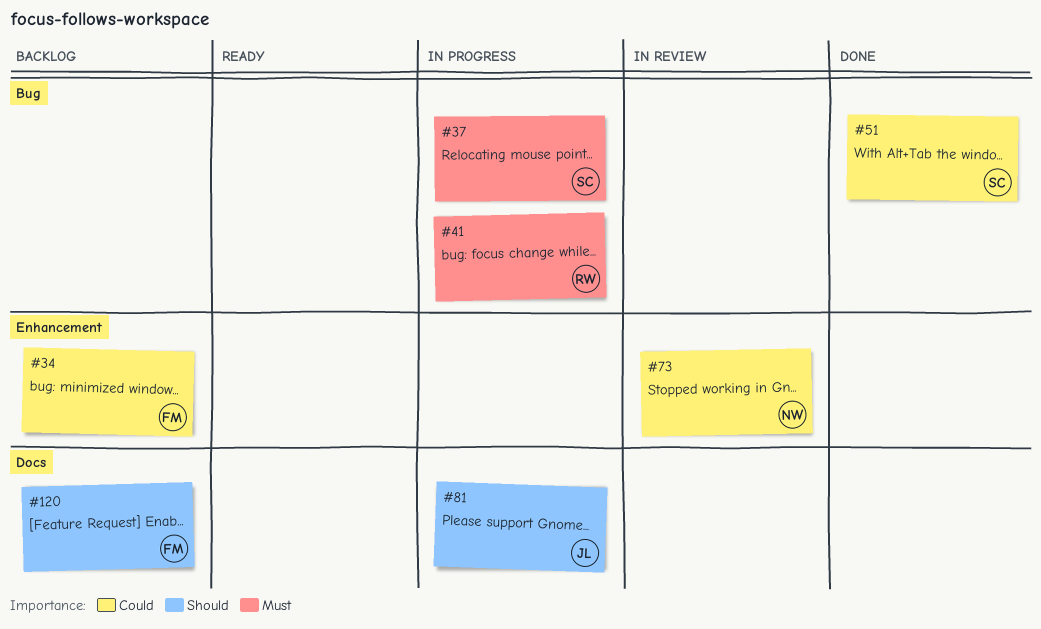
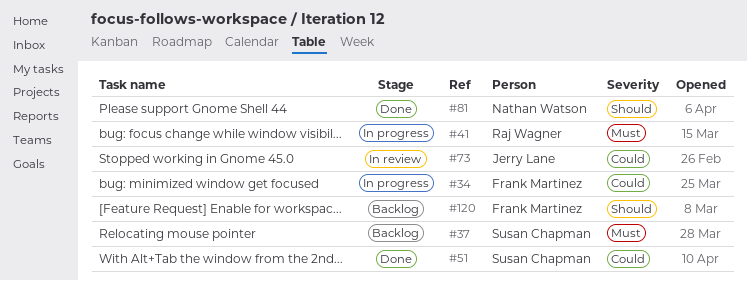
#34, status: Backlog -> In progress
#37, status: In progress -> Backlog
#73, owner: Nathan Watson -> Jerry Lane
#81, status: In progress -> Done
#81, owner: Jerry Lane -> Nathan Watson

